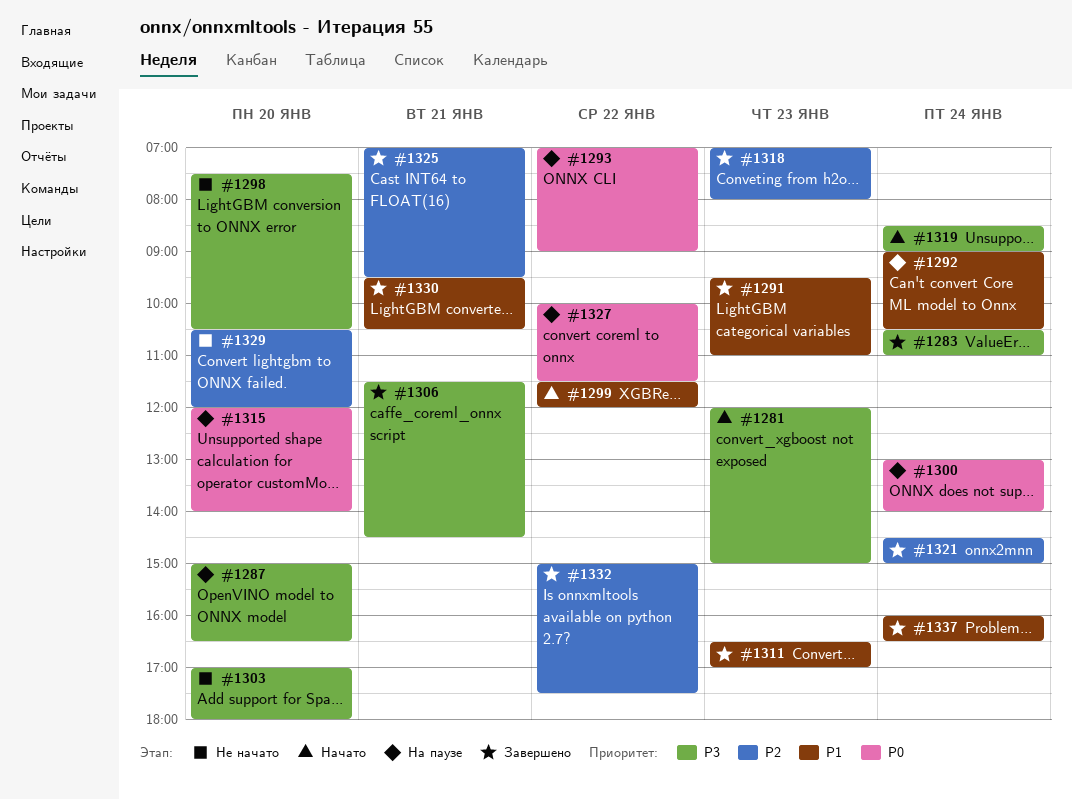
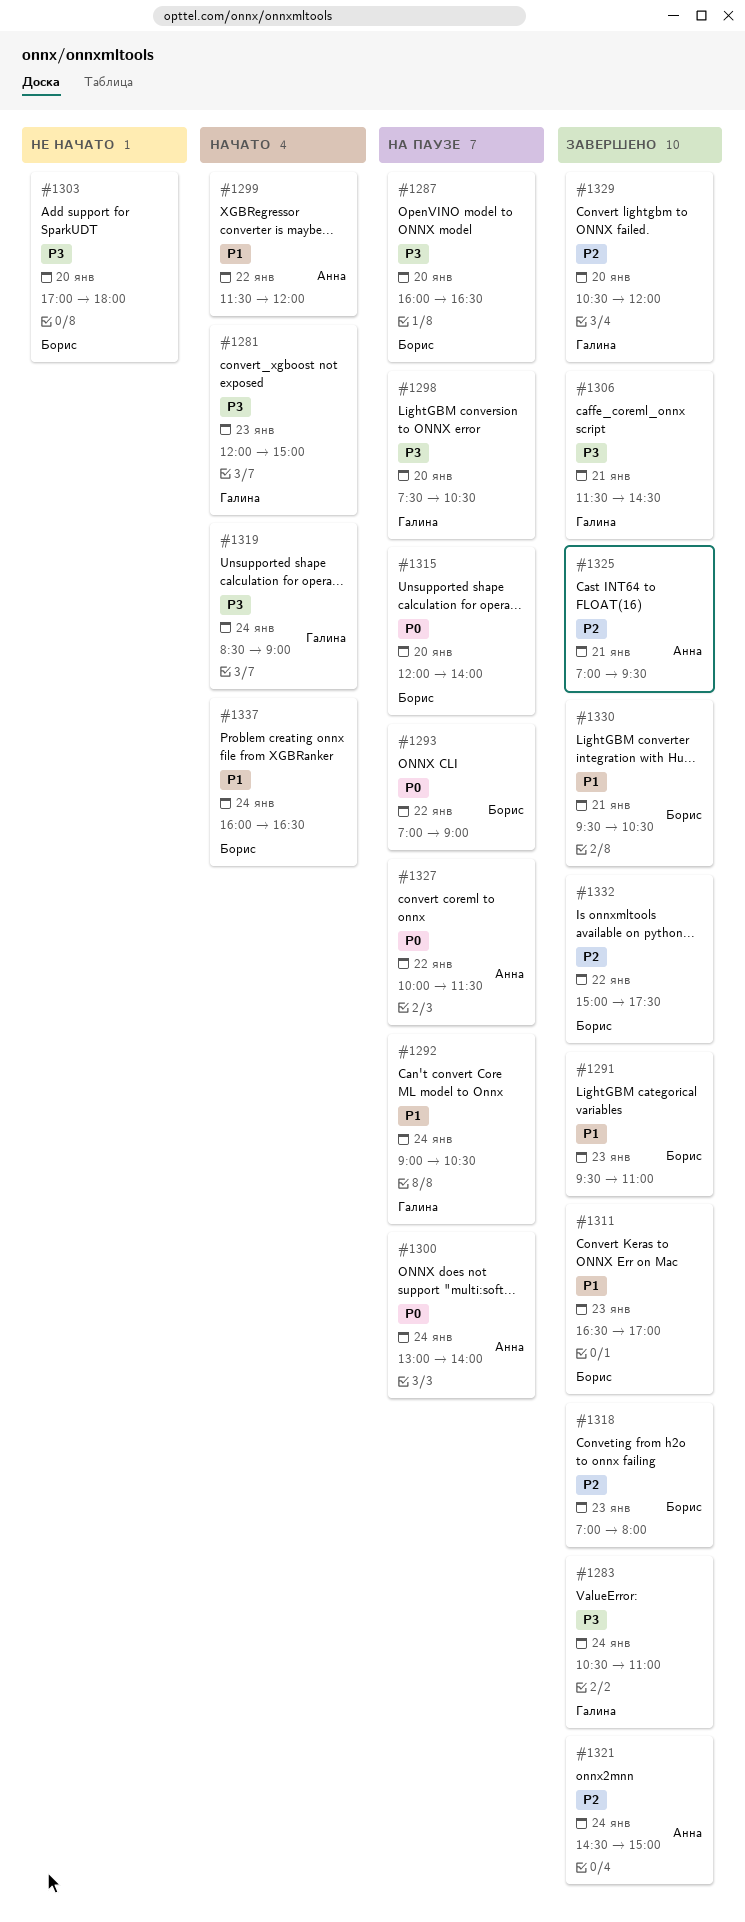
#1287, begins: 15:00 -> 16:00
#1298, status: Не начато -> На паузе
#1329, status: Не начато -> Завершено
#1337, status: Завершено -> Начато

